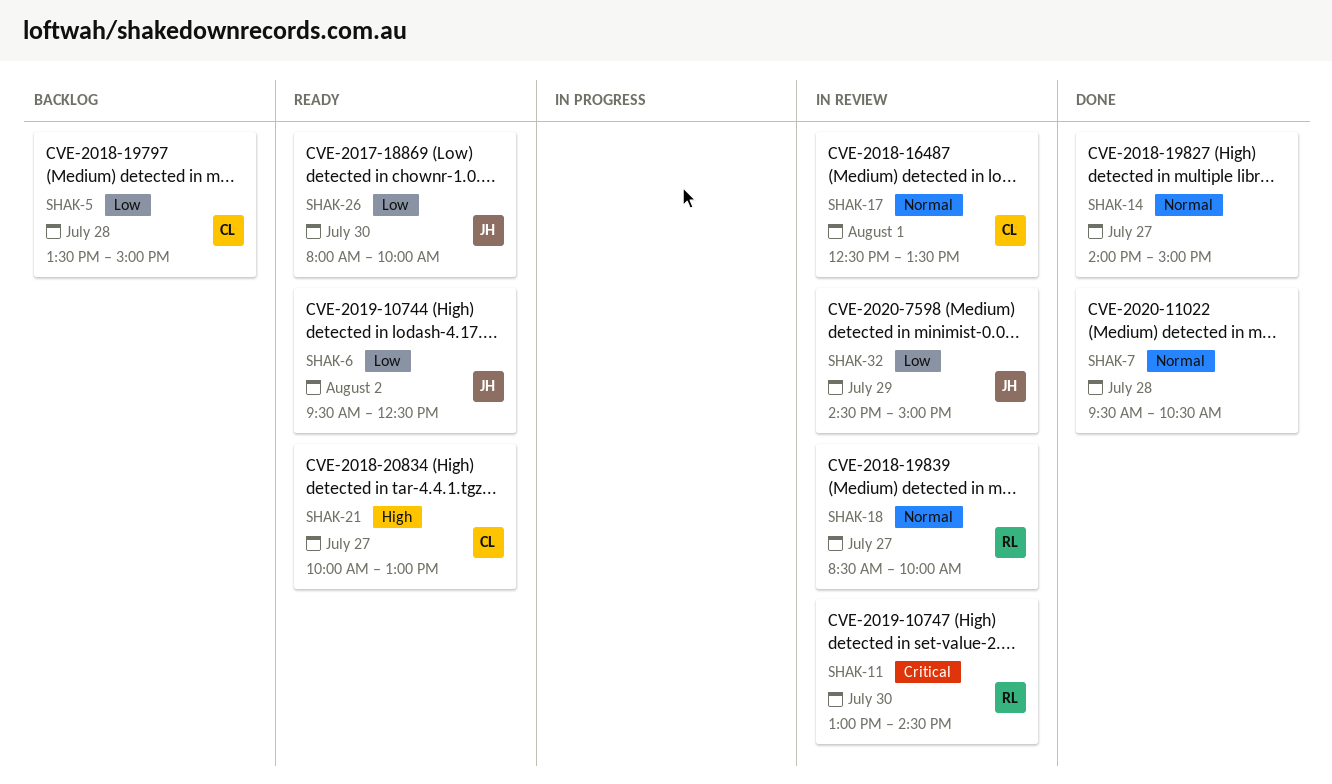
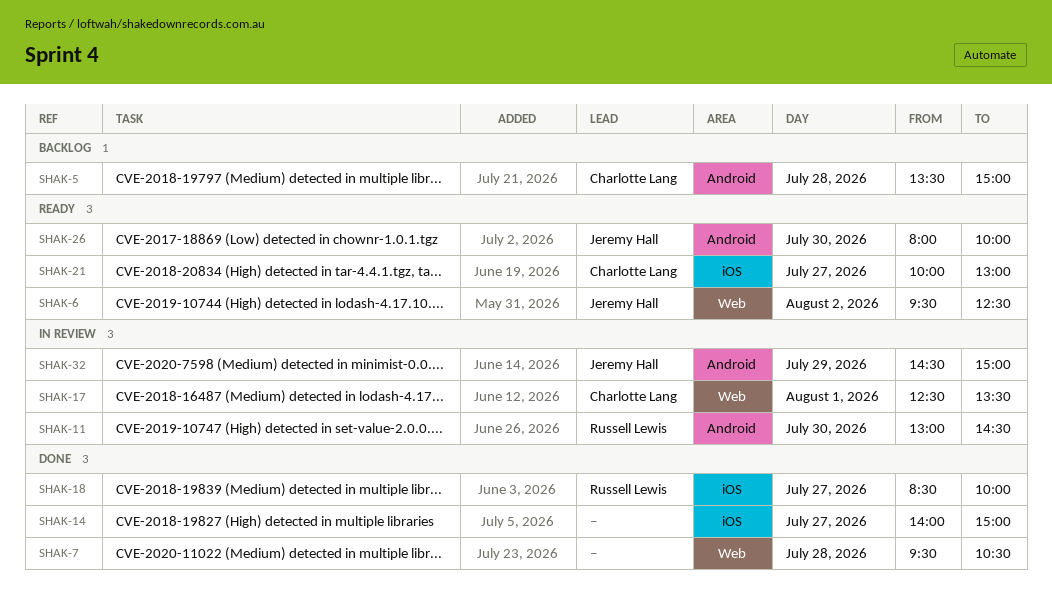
SHAK-18, status: In review -> Done

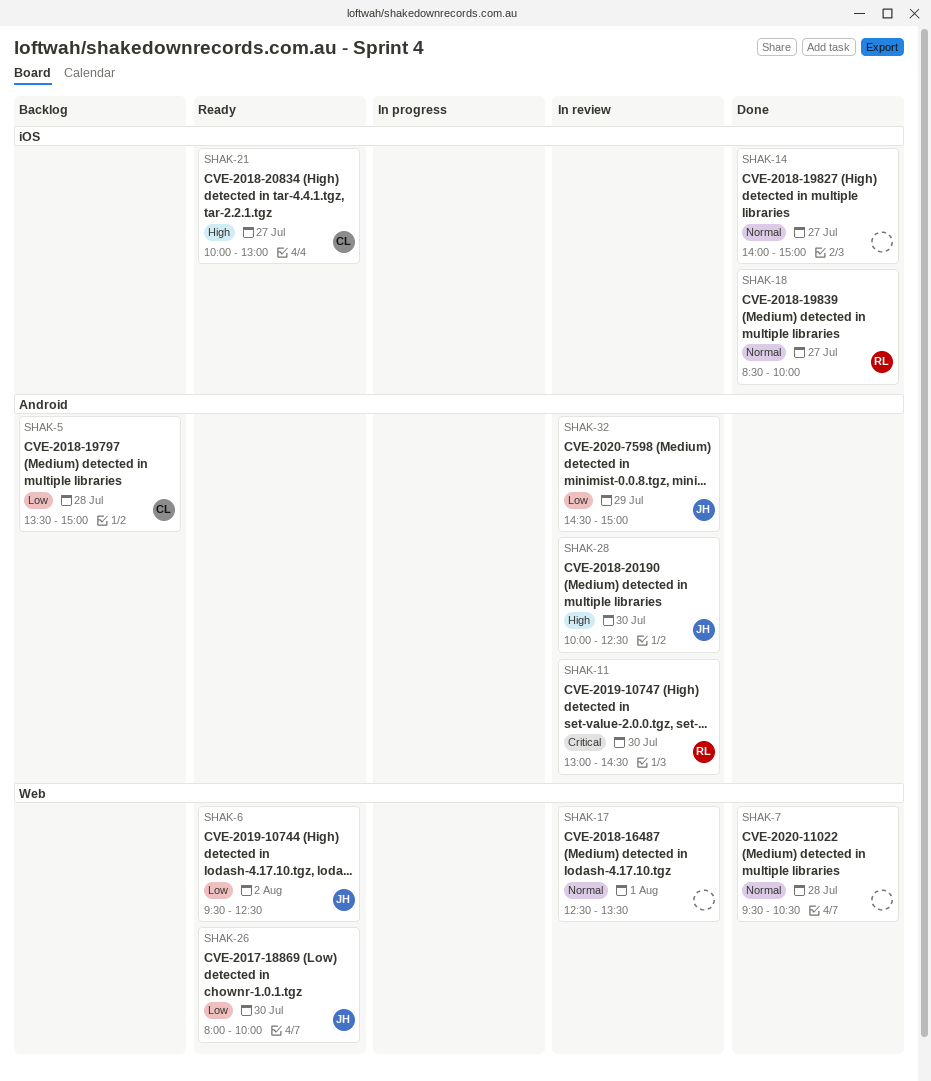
SHAK-17, owner: Charlotte Lang -> none
SHAK-26, label: Android -> Web
SHAK-28: none -> present

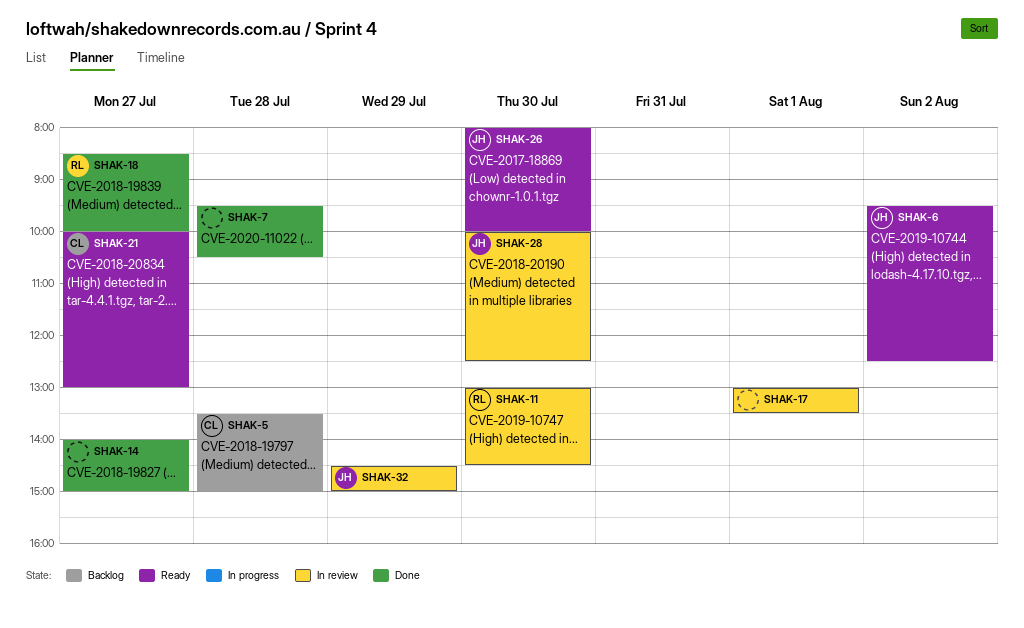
SHAK-17, begins: 12:30 -> 13:00

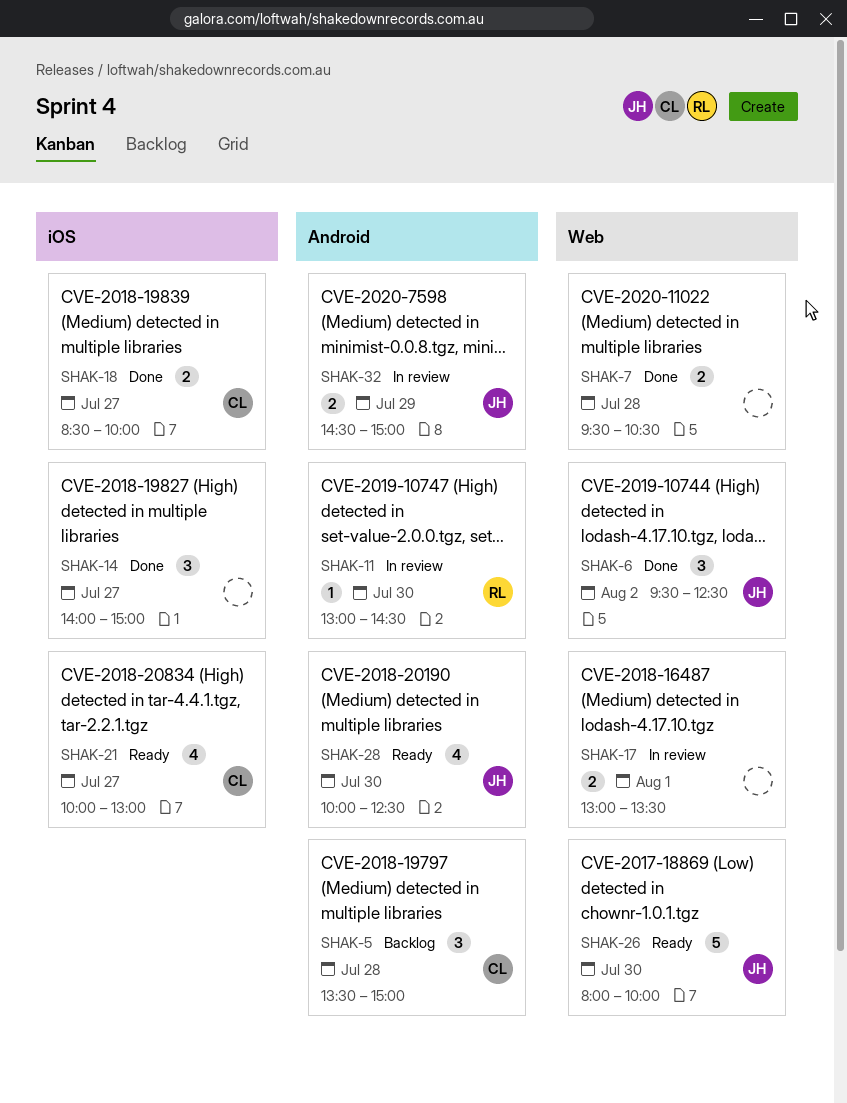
SHAK-6, status: Ready -> Done
SHAK-18, owner: RL -> CL
SHAK-28, status: In review -> Ready

